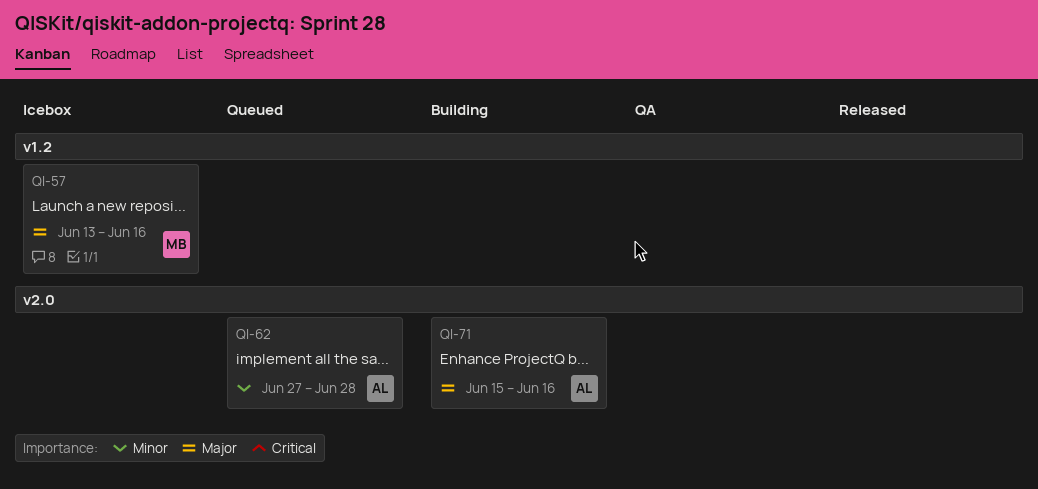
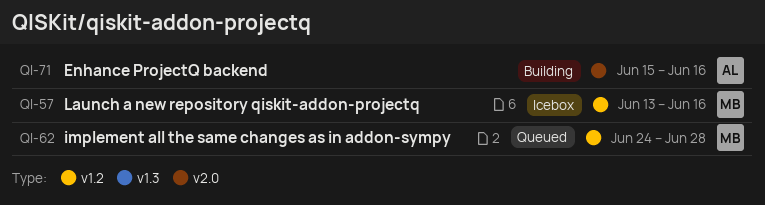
QI-62, owner: AL -> MB
QI-62, label: v2.0 -> v1.2
QI-62, start: Jun 27 -> Jun 24

